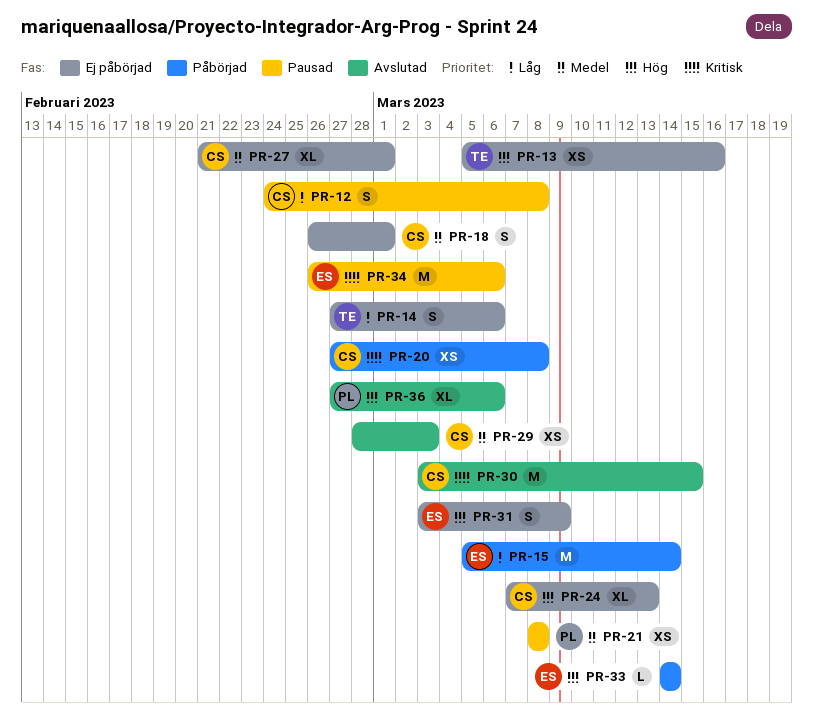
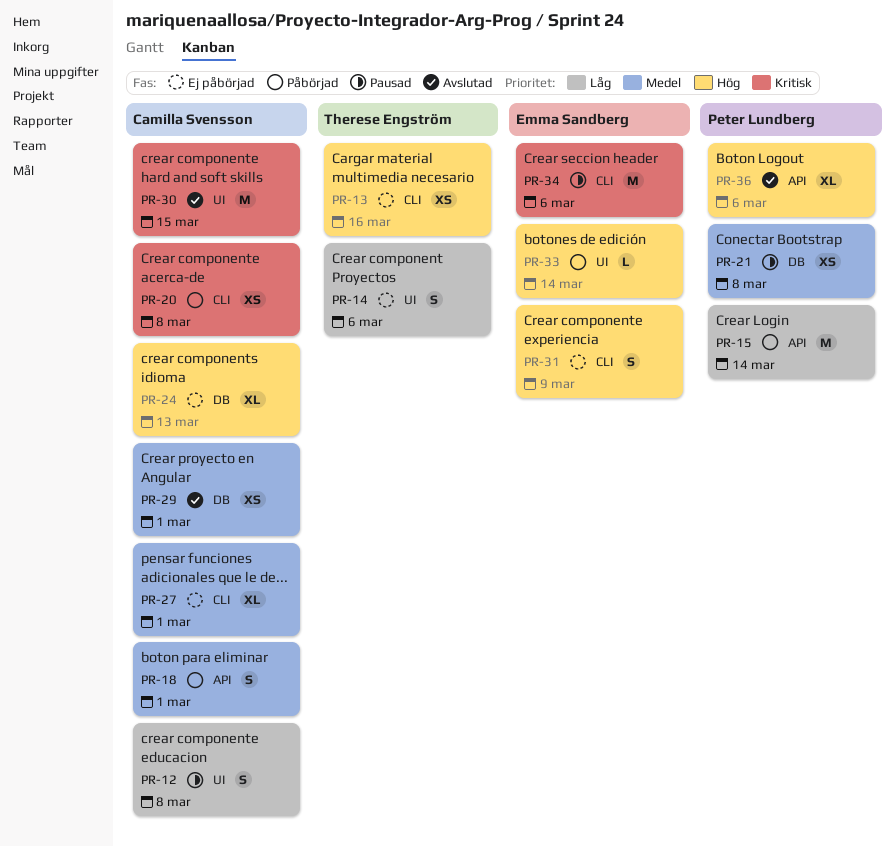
PR-15, owner: Emma Sandberg -> Peter Lundberg
PR-18, status: Ej påbörjad -> Påbörjad
PR-29, due: Mar 3 -> Mar 1

